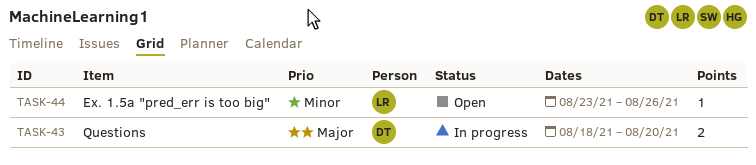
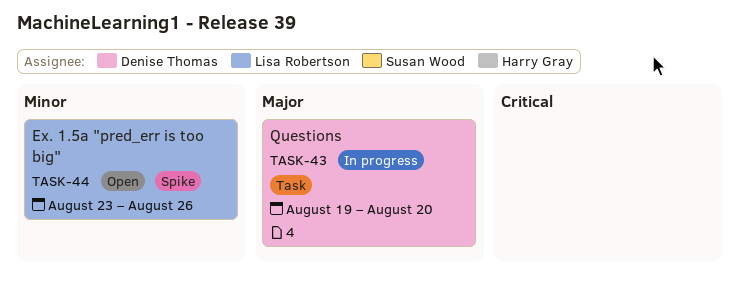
TASK-43, start: Aug 18 -> Aug 19

